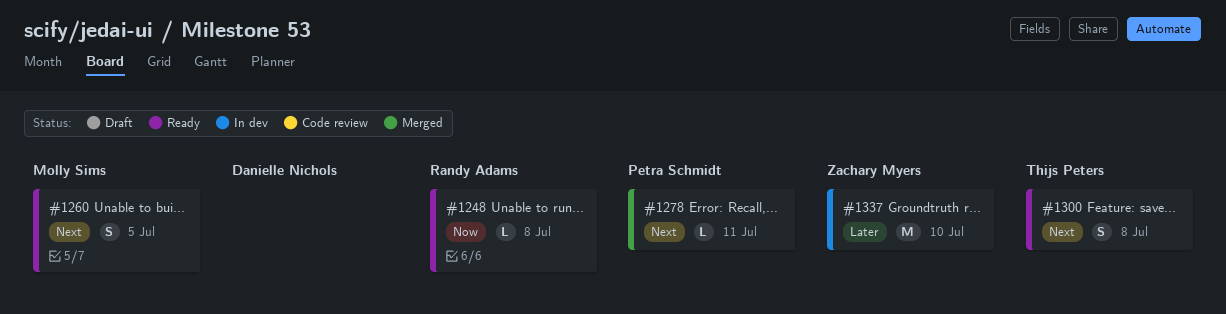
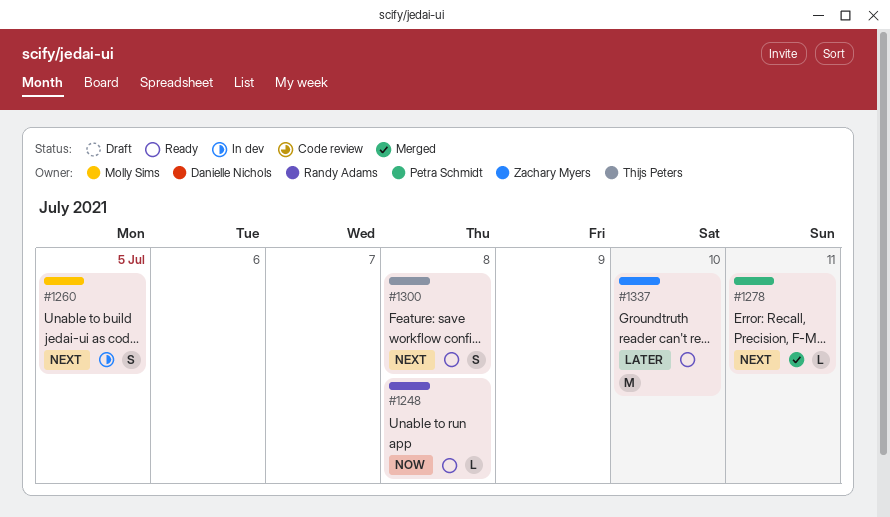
#1260, status: Ready -> In dev
#1337, status: In dev -> Ready

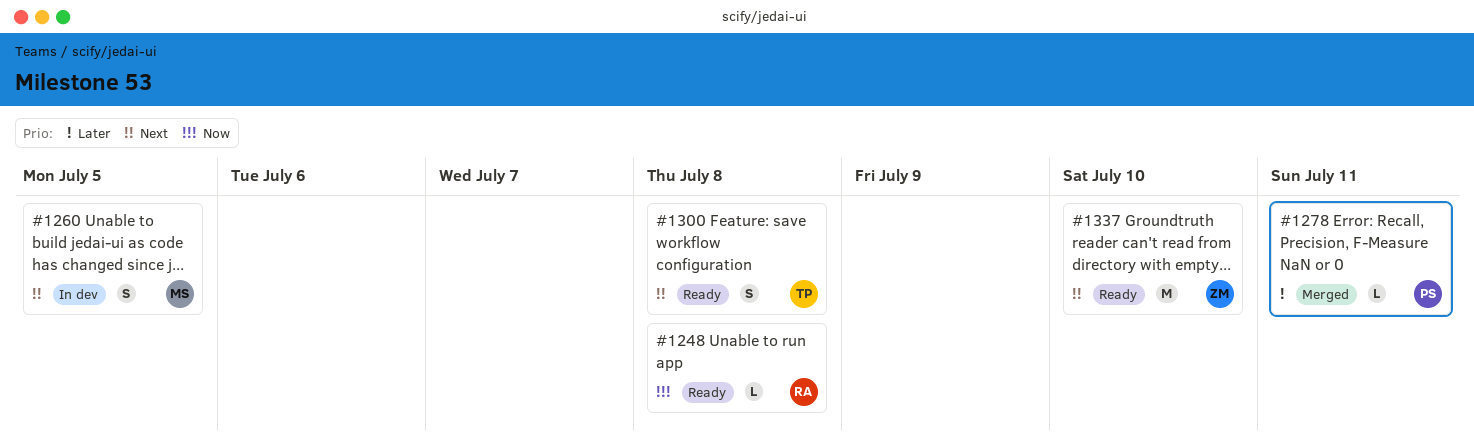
#1278, priority: Next -> Later
#1337, priority: Later -> Next

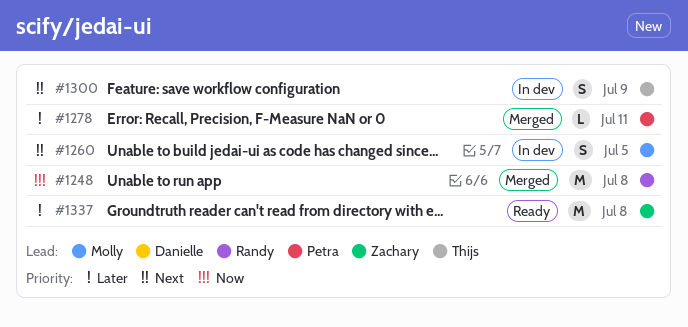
#1248, status: Ready -> Merged
#1248, estimate: L -> M
#1300, status: Ready -> In dev
#1300, due: Jul 8 -> Jul 9
#1337, priority: Next -> Later
#1337, due: Jul 10 -> Jul 8

